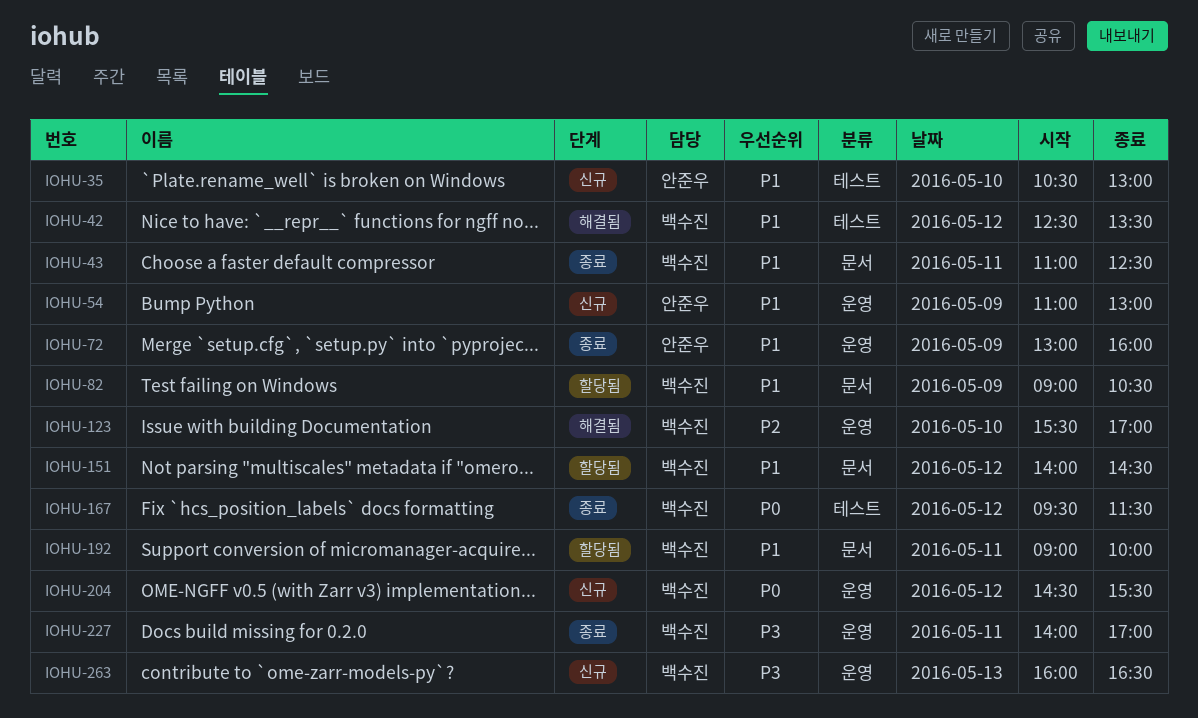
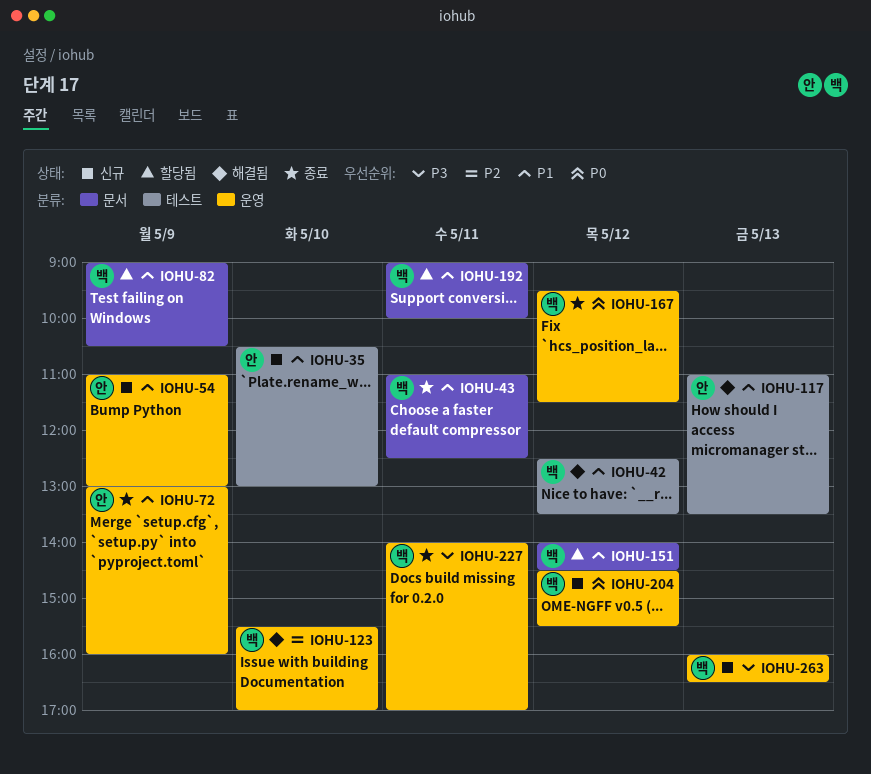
IOHU-117: none -> present
IOHU-167, label: 테스트 -> 운영

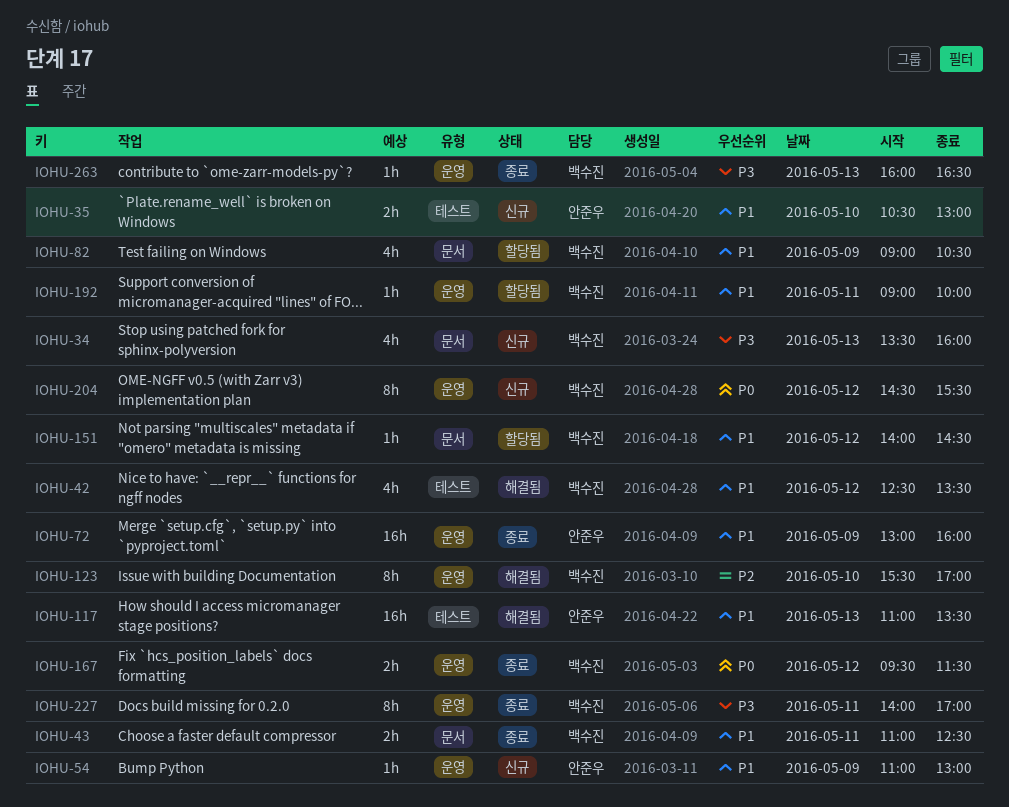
IOHU-34: none -> present
IOHU-192, label: 문서 -> 운영
IOHU-263, status: 신규 -> 종료

